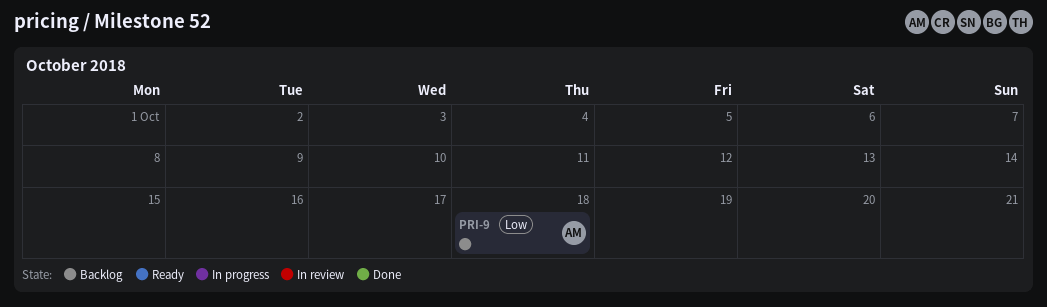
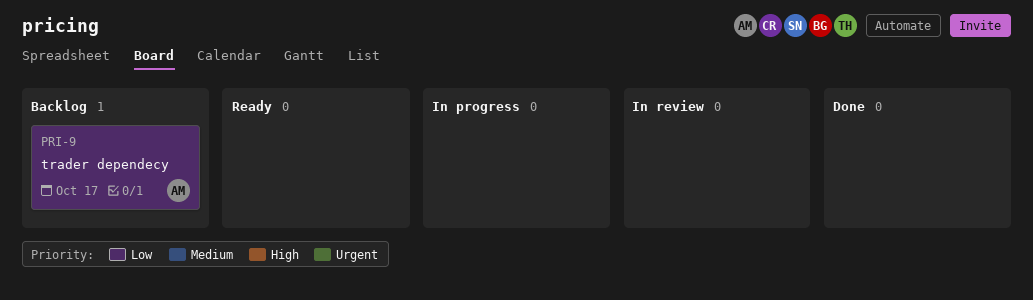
PRI-9, due: Oct 18 -> Oct 17

